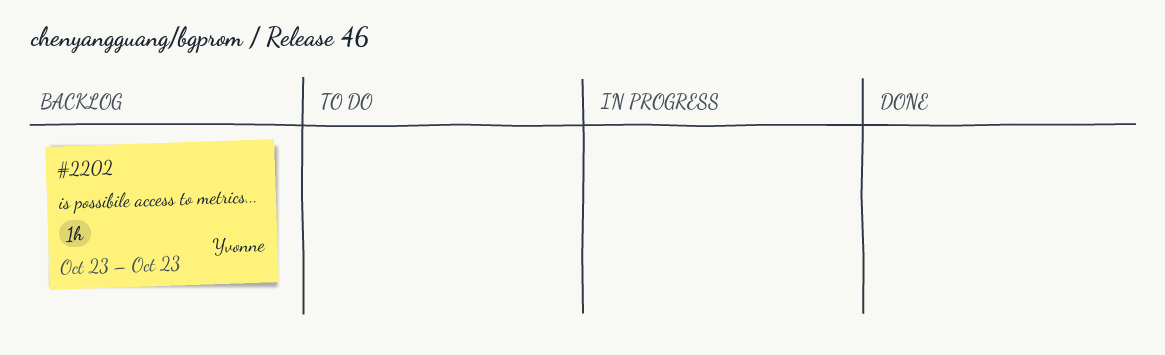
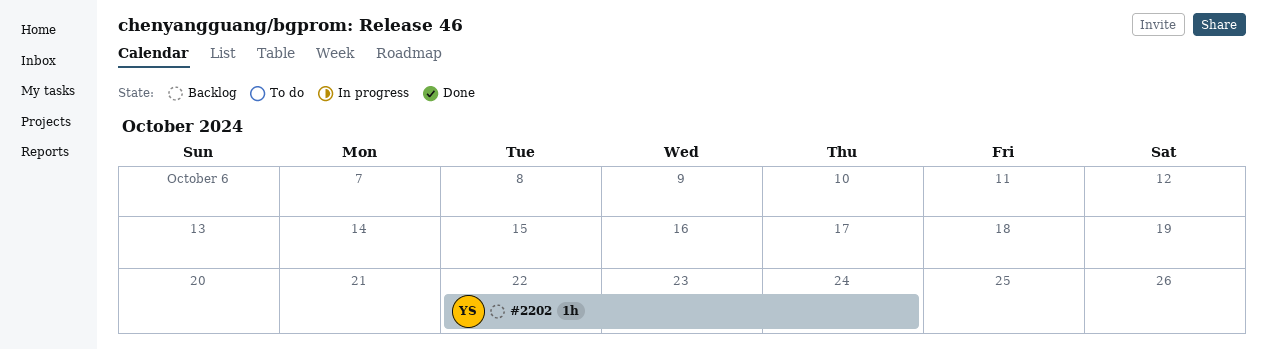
#2202, start: Oct 23 -> Oct 22
#2202, due: Oct 23 -> Oct 24

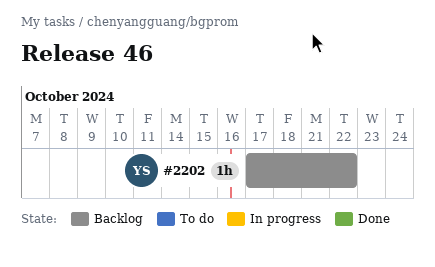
#2202, start: Oct 22 -> Oct 17
#2202, due: Oct 24 -> Oct 22

